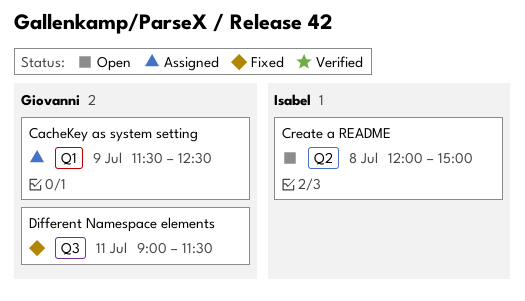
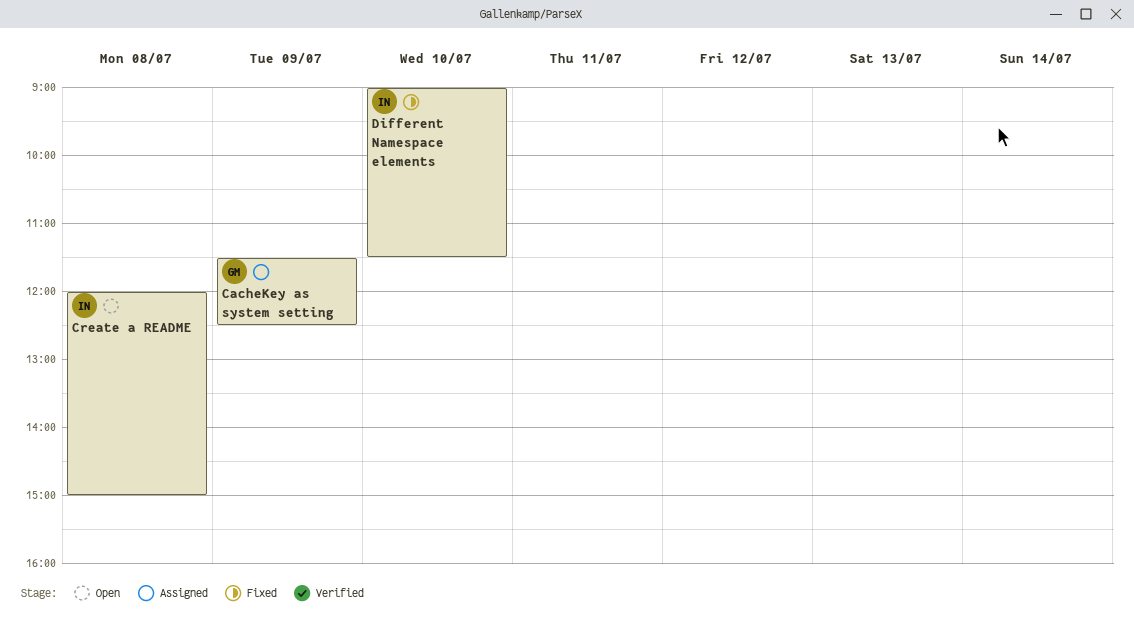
Different Namespace elements, owner: Giovanni -> Isabel
Different Namespace elements, day: Jul 11 -> Jul 10

